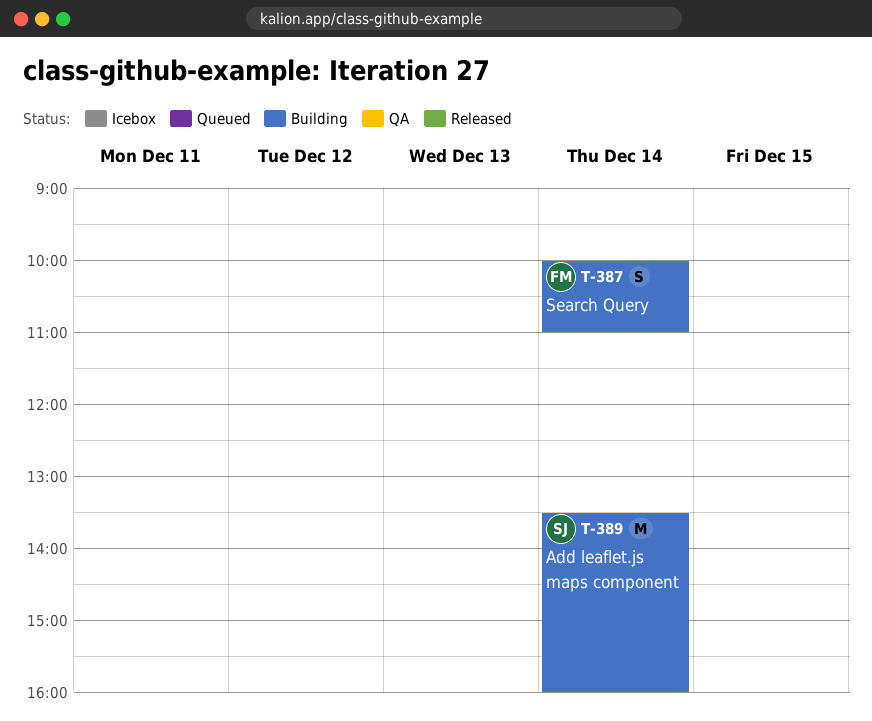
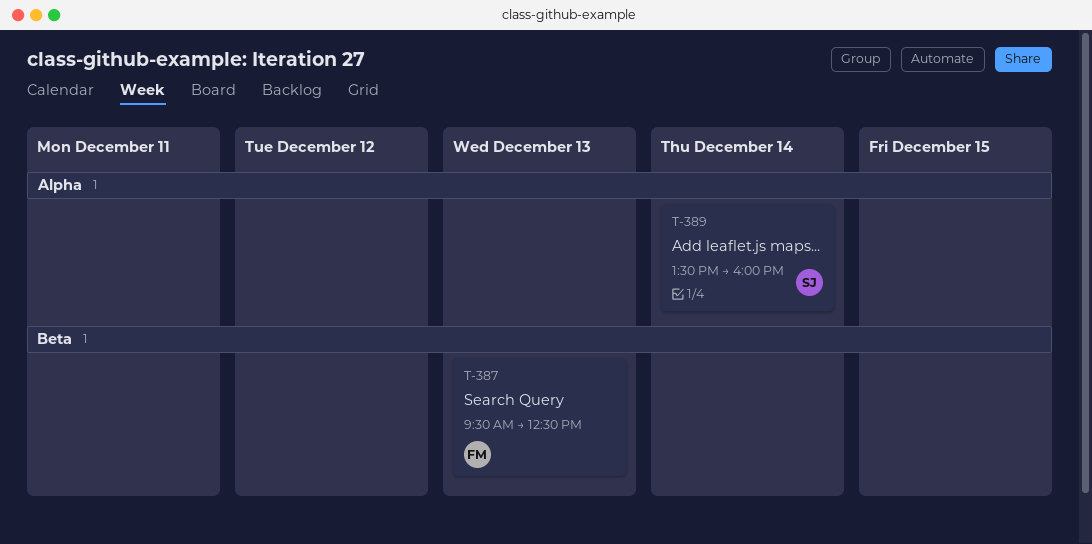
T-387, day: Dec 14 -> Dec 13
T-387, begins: 10:00 -> 09:30
T-387, ends: 11:00 -> 12:30

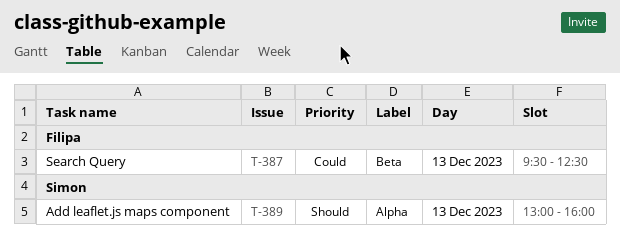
T-389, day: Dec 14 -> Dec 13
T-389, begins: 13:30 -> 13:00

